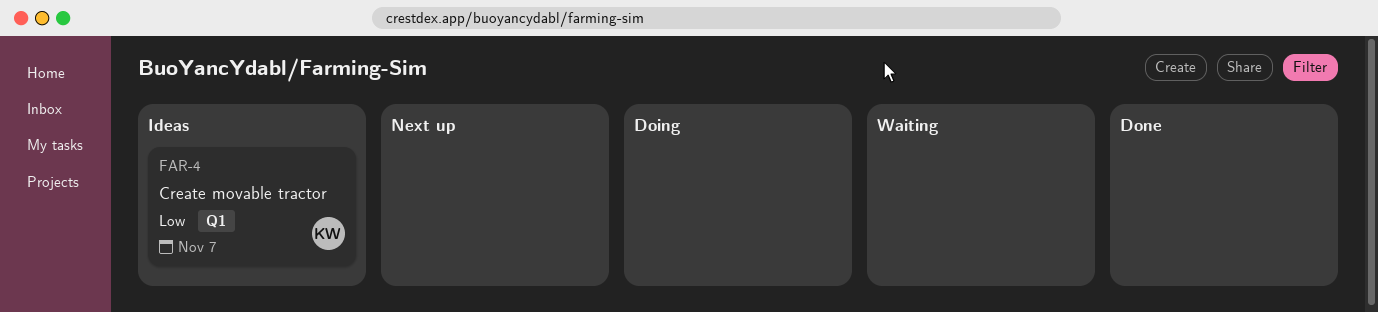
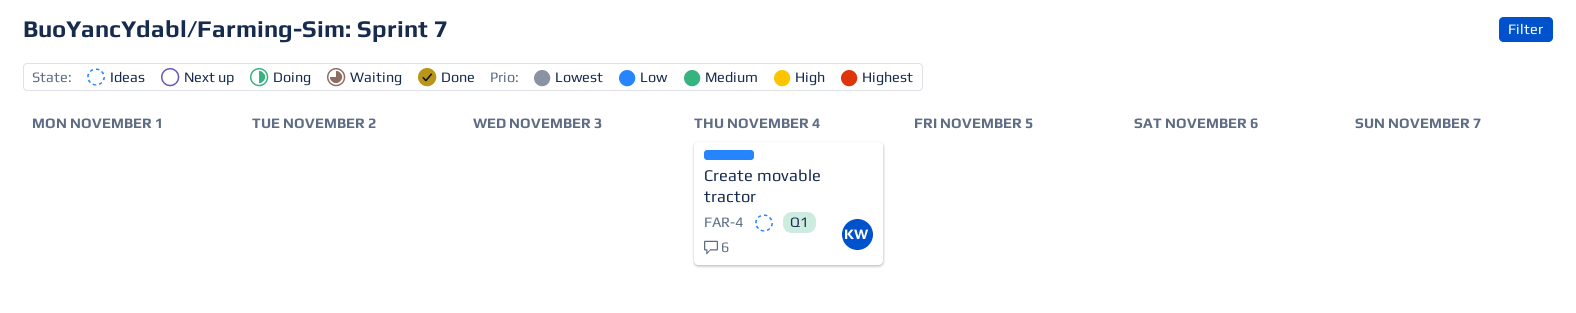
FAR-4, due: Nov 7 -> Nov 4

